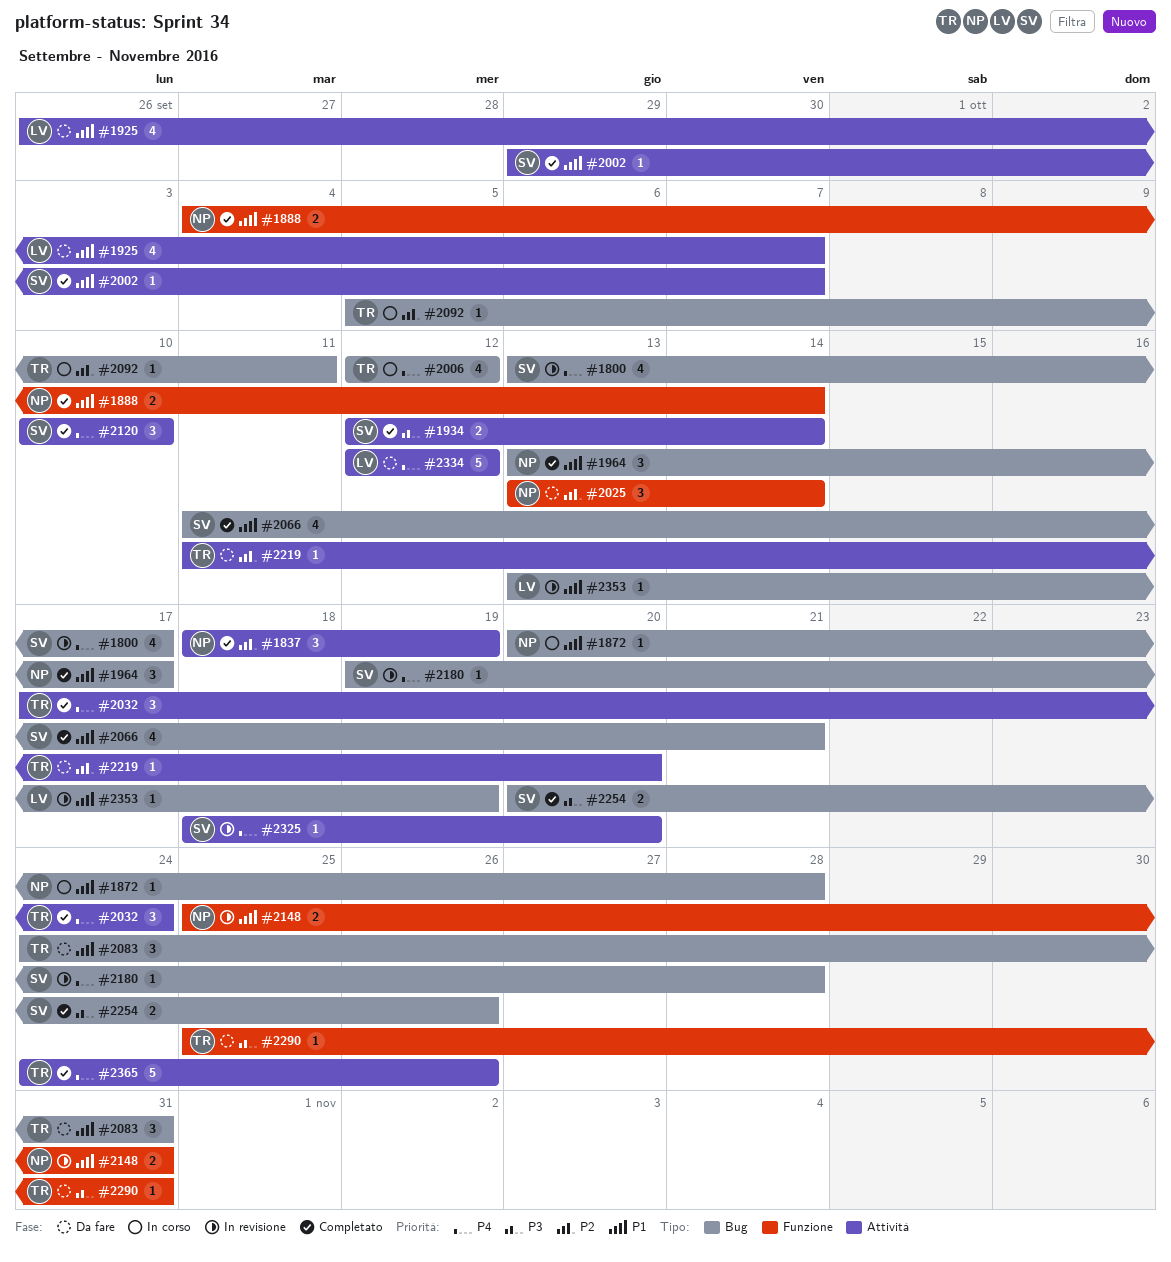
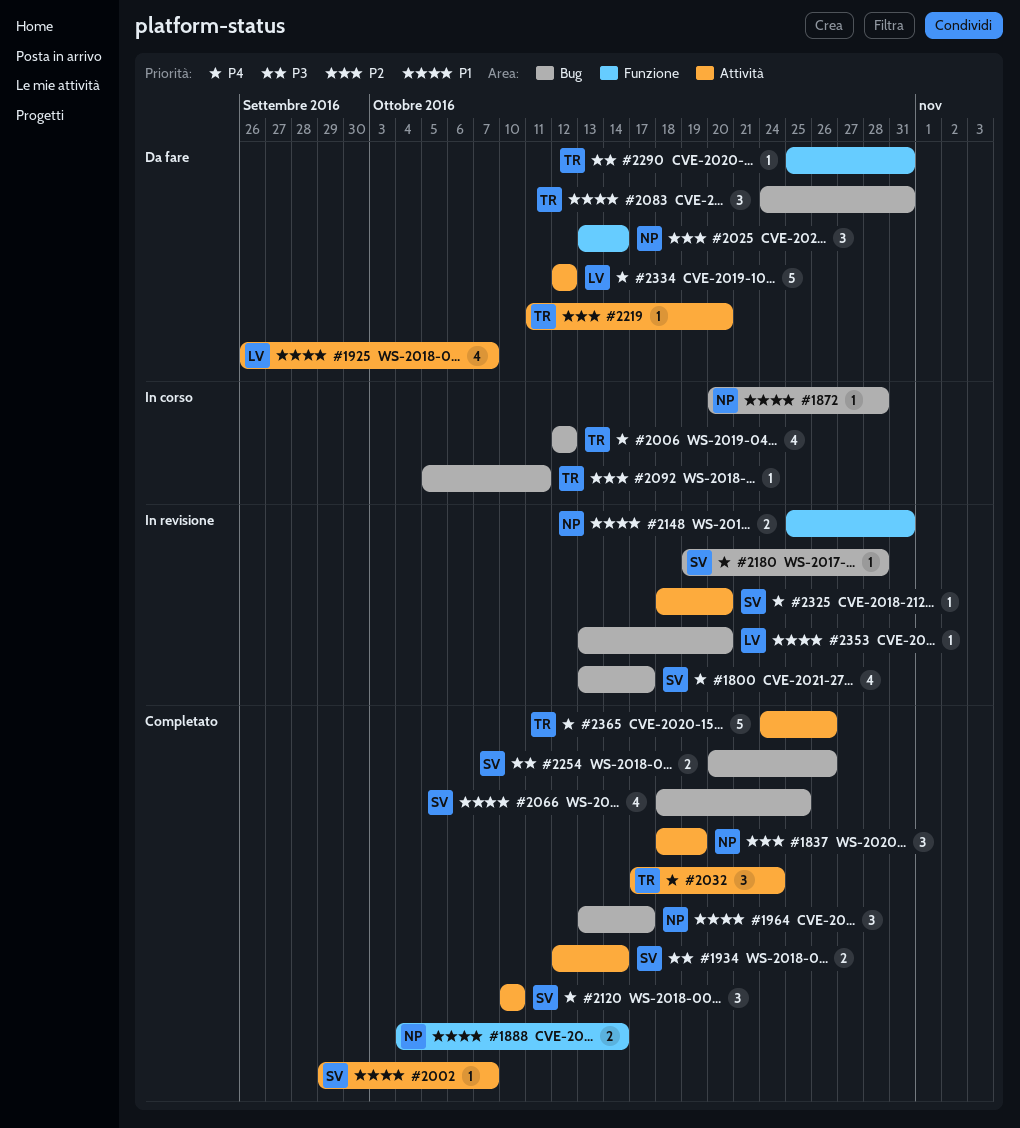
#2066, start: Oct 11 -> Oct 18
#2066, due: Oct 21 -> Oct 25
#2353, due: Oct 19 -> Oct 20

